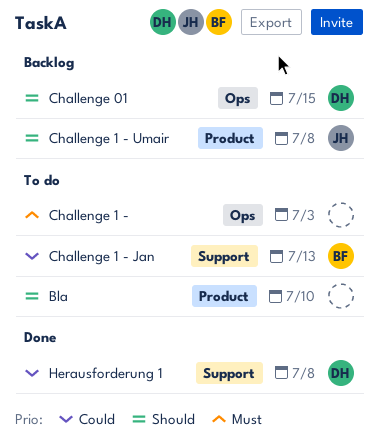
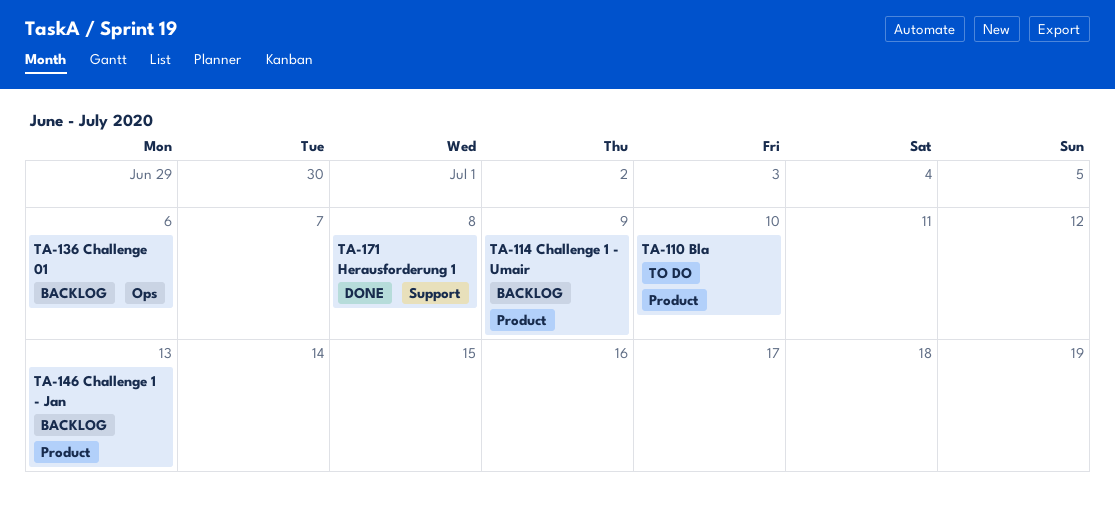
Challenge 01, due: Jul 15 -> Jul 6
Challenge 1 -: present -> none
Challenge 1 - Jan, status: To do -> Backlog
Challenge 1 - Jan, label: Support -> Product
Challenge 1 - Umair, due: Jul 8 -> Jul 9

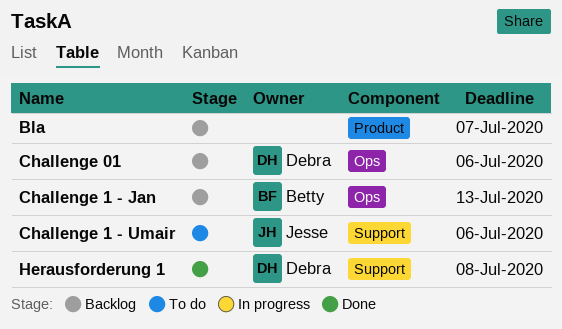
Bla, status: To do -> Backlog
Bla, due: Jul 10 -> Jul 7
Challenge 1 - Jan, label: Product -> Ops
Challenge 1 - Umair, status: Backlog -> To do
Challenge 1 - Umair, label: Product -> Support
Challenge 1 - Umair, due: Jul 9 -> Jul 6

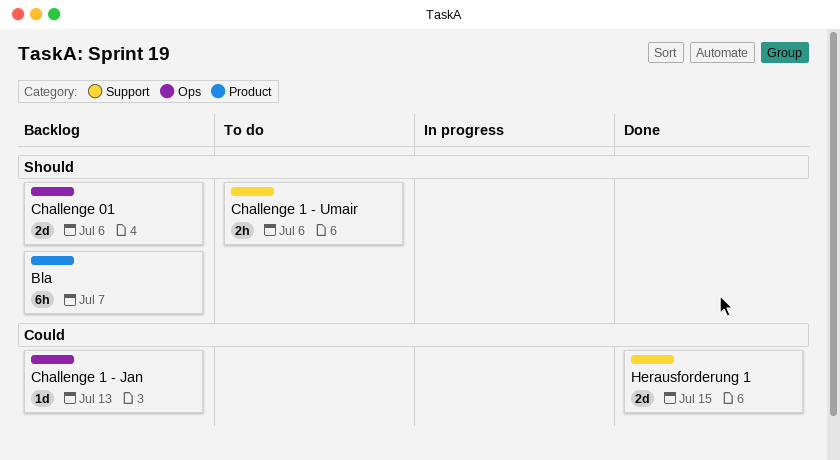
Herausforderung 1, due: Jul 8 -> Jul 15

